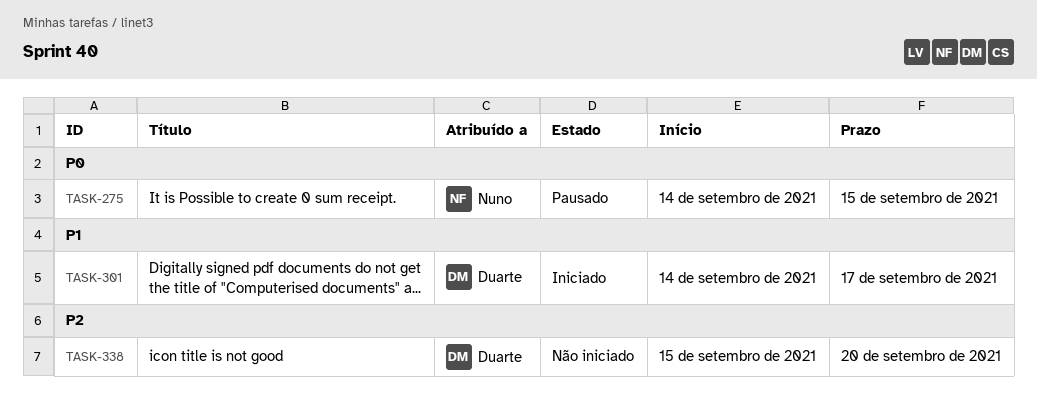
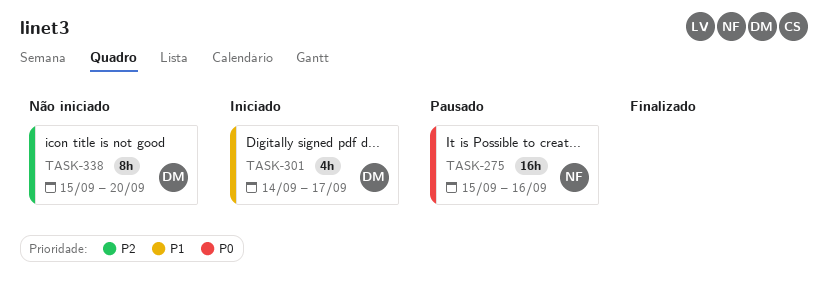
TASK-275, start: Sep 14 -> Sep 15
TASK-275, due: Sep 15 -> Sep 16

